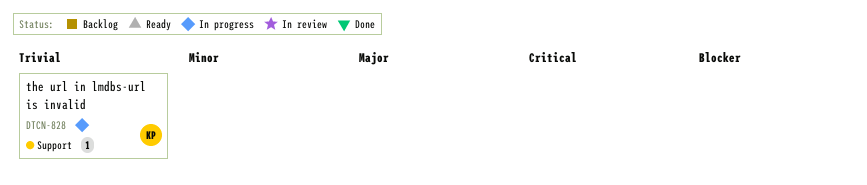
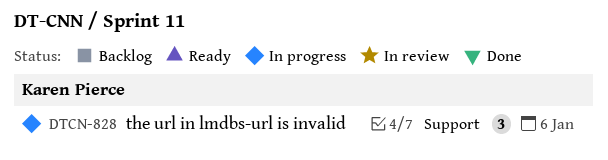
DTCN-828, estimate: 1 -> 3

